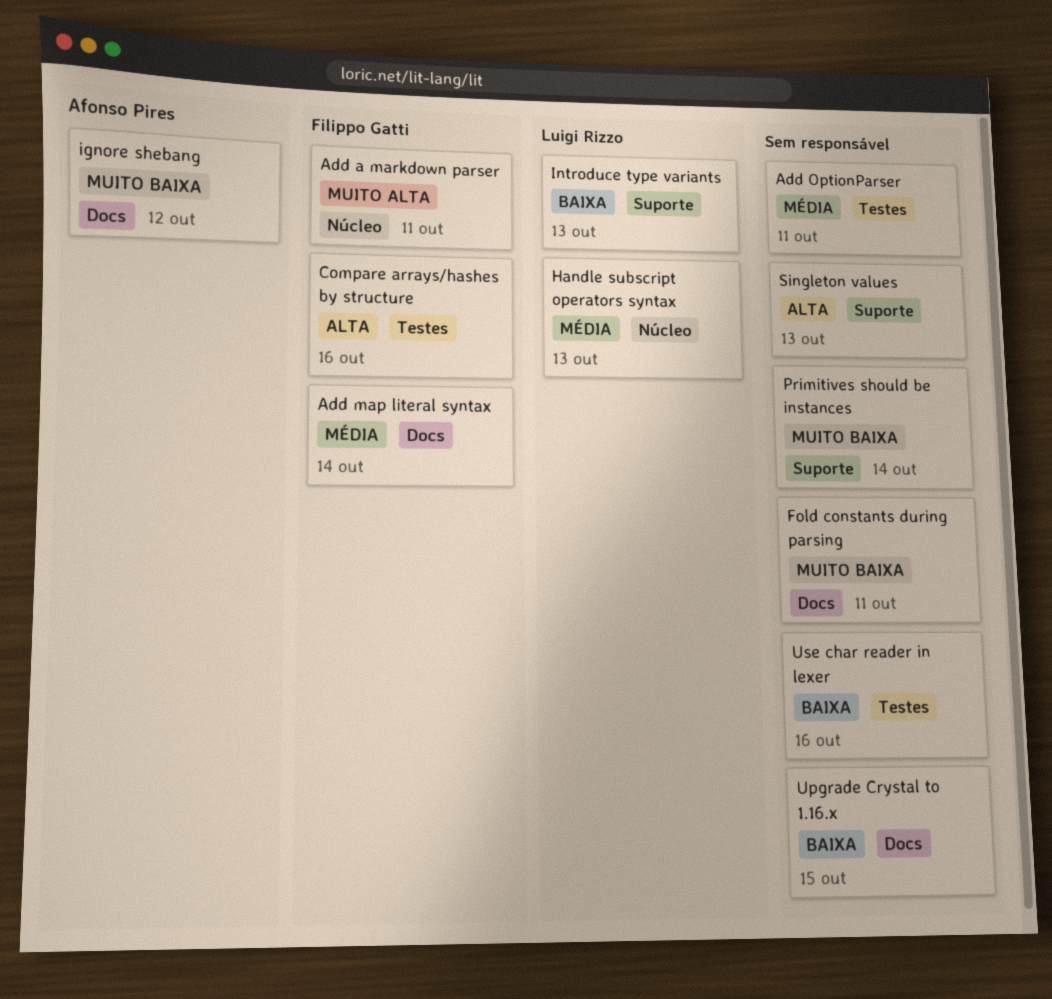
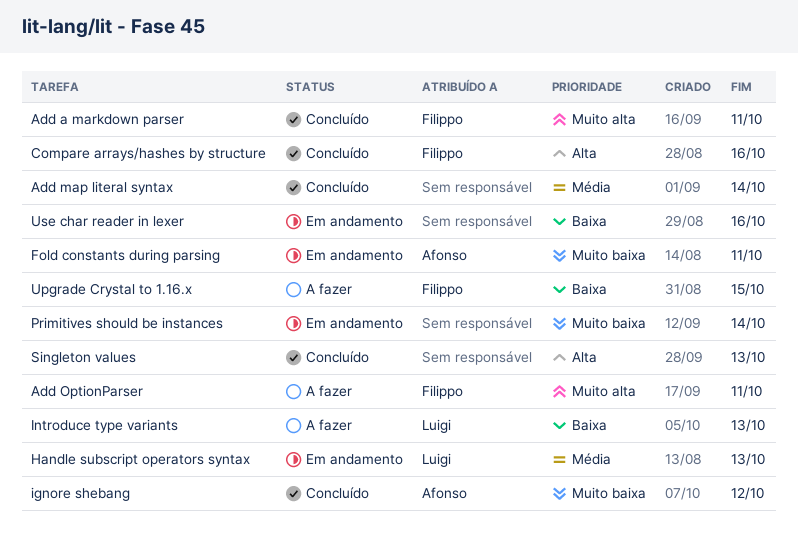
Add map literal syntax, owner: Filippo Gatti -> none
Add OptionParser, owner: none -> Filippo Gatti
Add OptionParser, priority: Média -> Muito alta
Fold constants during parsing, owner: none -> Afonso Pires
Upgrade Crystal to 1.16.x, owner: none -> Filippo Gatti

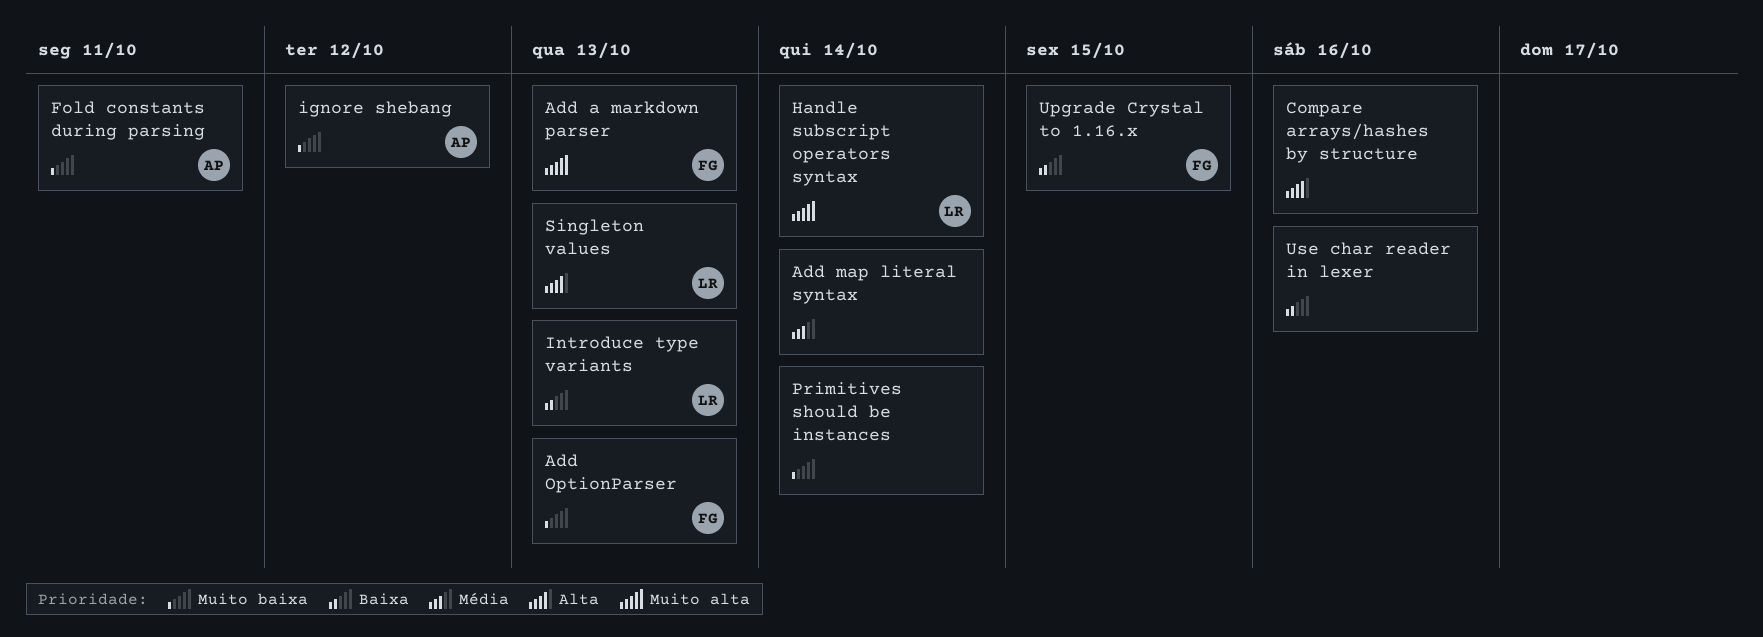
Add a markdown parser, due: Oct 11 -> Oct 13
Add OptionParser, priority: Muito alta -> Muito baixa
Add OptionParser, due: Oct 11 -> Oct 13
Compare arrays/hashes by structure, owner: Filippo -> none
Handle subscript operators syntax, priority: Média -> Muito alta
Handle subscript operators syntax, due: Oct 13 -> Oct 14
Singleton values, owner: none -> Luigi

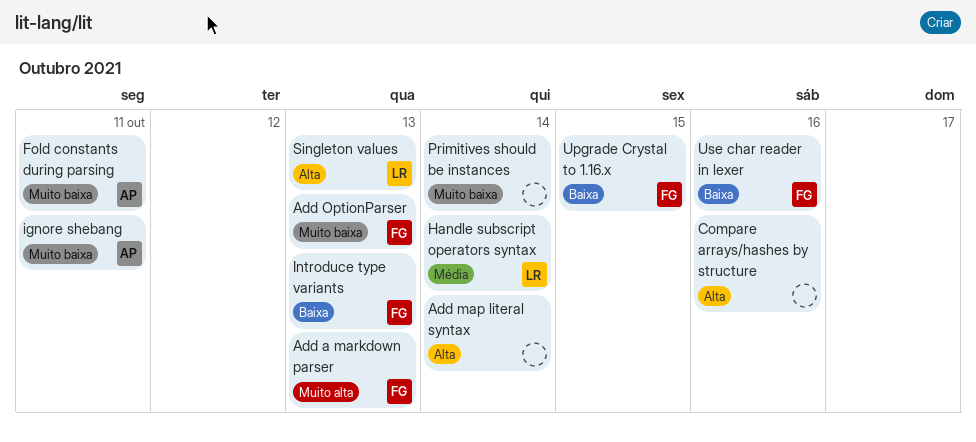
Add map literal syntax, priority: Média -> Alta
Handle subscript operators syntax, priority: Muito alta -> Média
ignore shebang, due: Oct 12 -> Oct 11
Introduce type variants, owner: LR -> FG
Use char reader in lexer, owner: none -> FG

